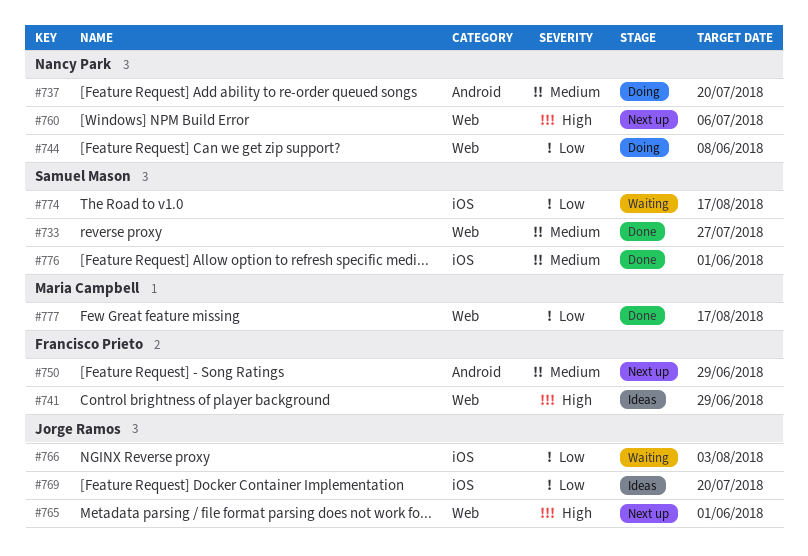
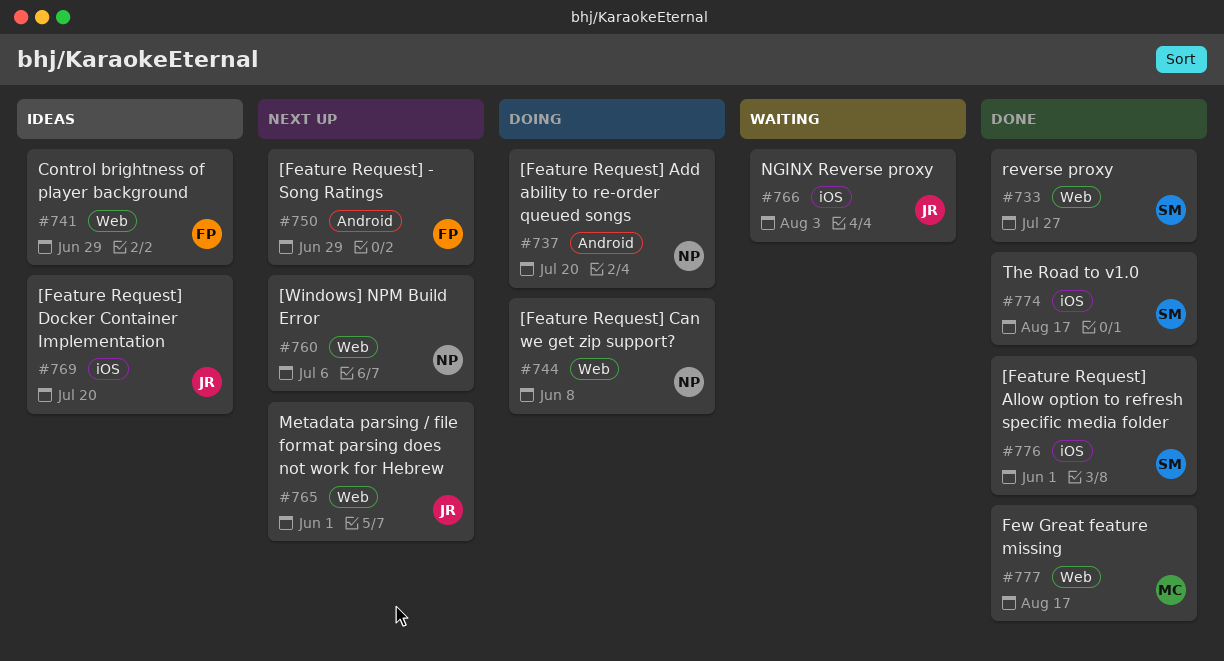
#774, status: Waiting -> Done

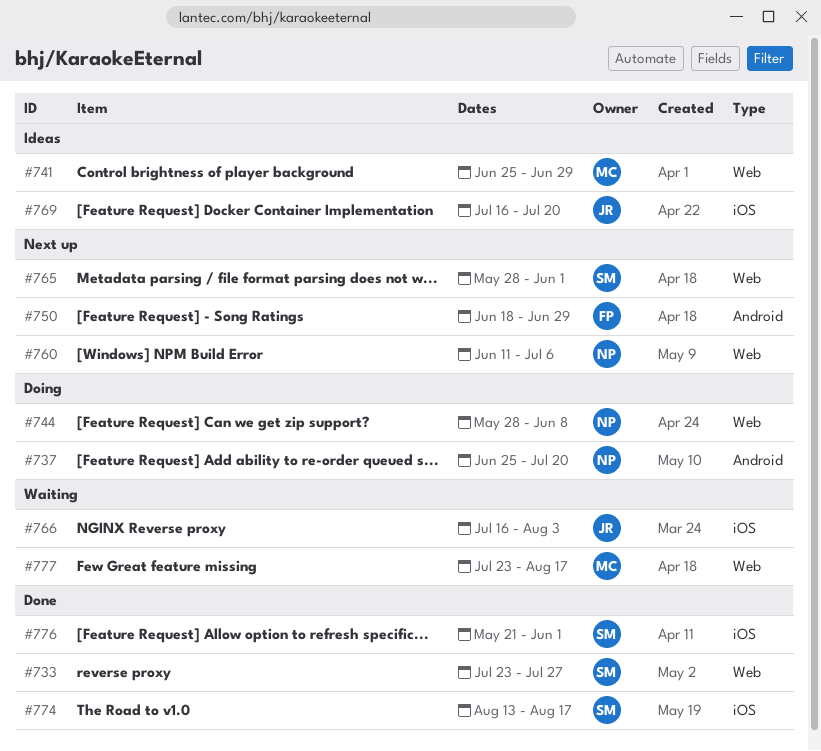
#741, owner: FP -> MC
#765, owner: JR -> SM
#777, status: Done -> Waiting

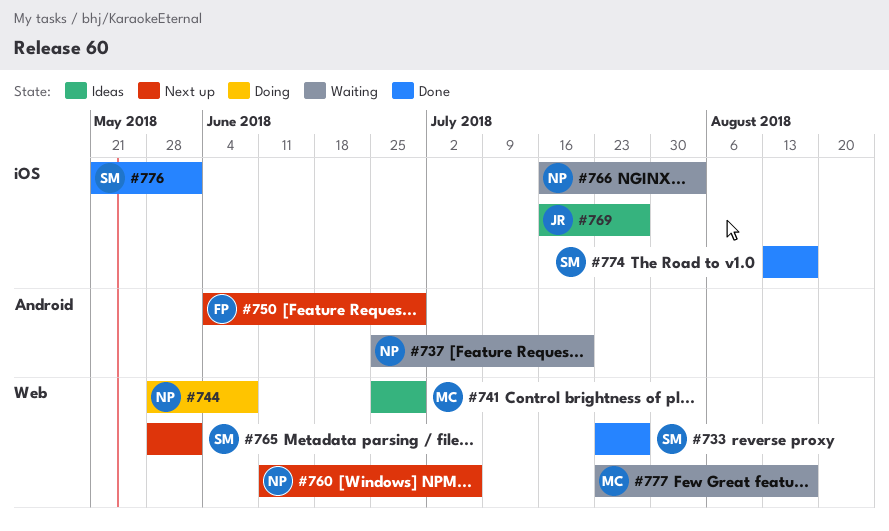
#737, status: Doing -> Waiting
#750, start: Jun 18 -> Jun 4
#766, owner: JR -> NP
#769, due: Jul 20 -> Jul 27

